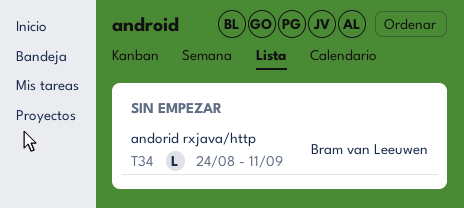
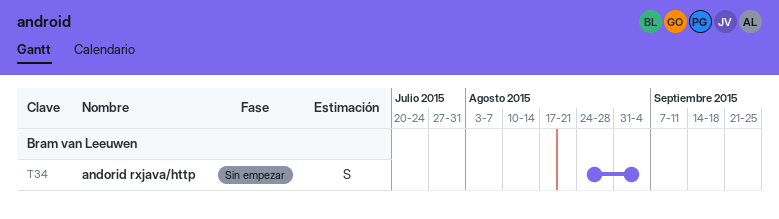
T34, estimate: L -> S
T34, due: Sep 11 -> Sep 4

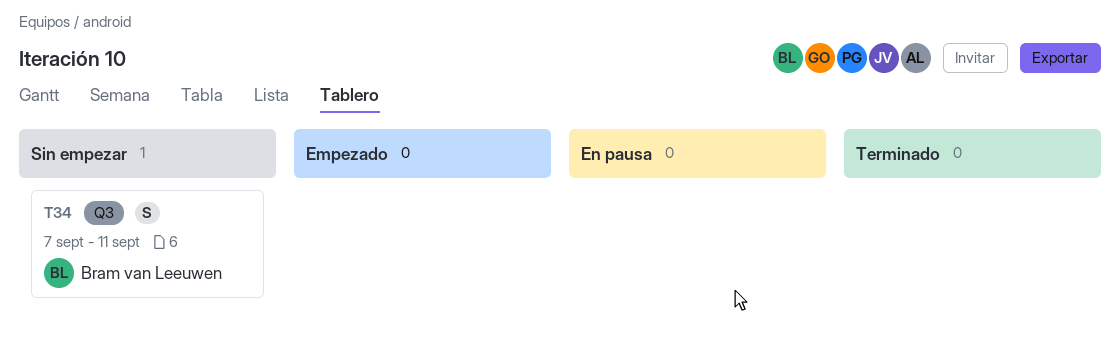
T34, start: Aug 24 -> Sep 7
T34, due: Sep 4 -> Sep 11

